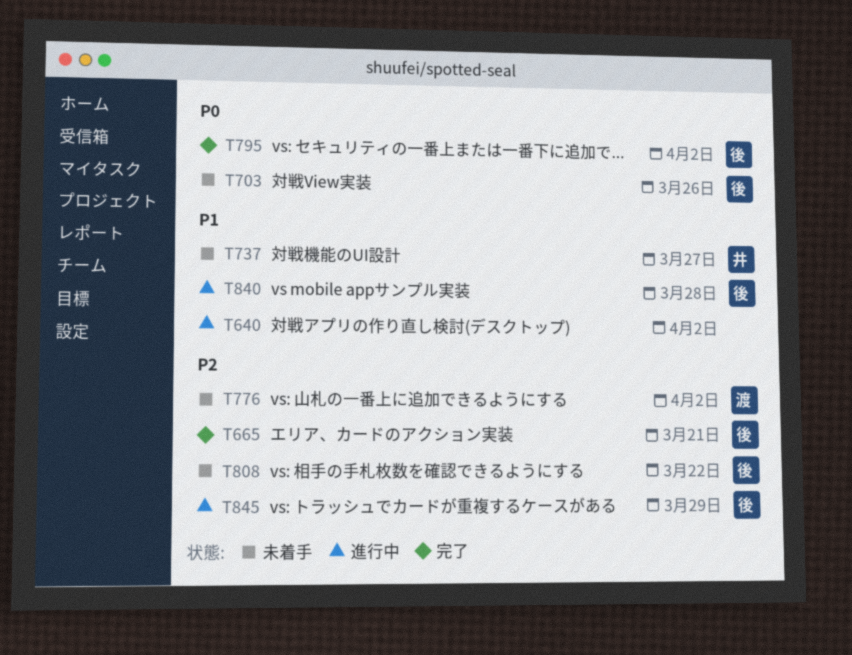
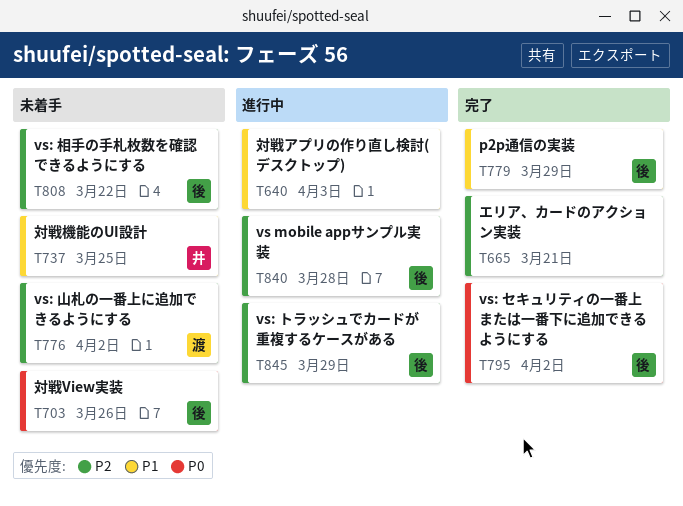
T640, due: Apr 2 -> Apr 3
T665, owner: 後 -> none
T737, due: Mar 27 -> Mar 25
T779: none -> present
T840, priority: P1 -> P2

